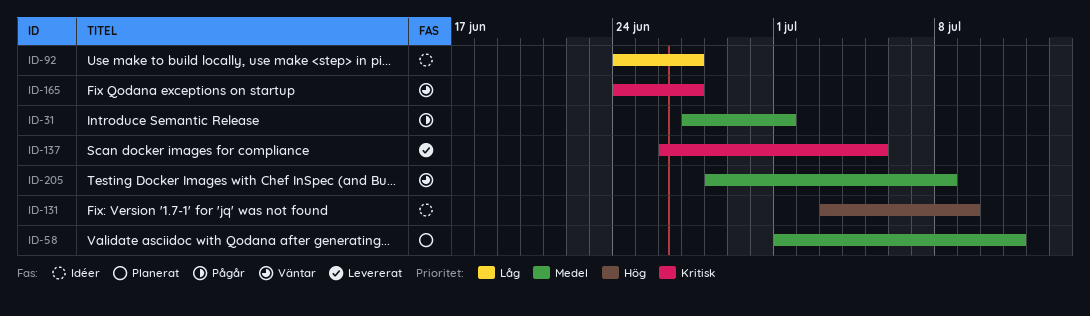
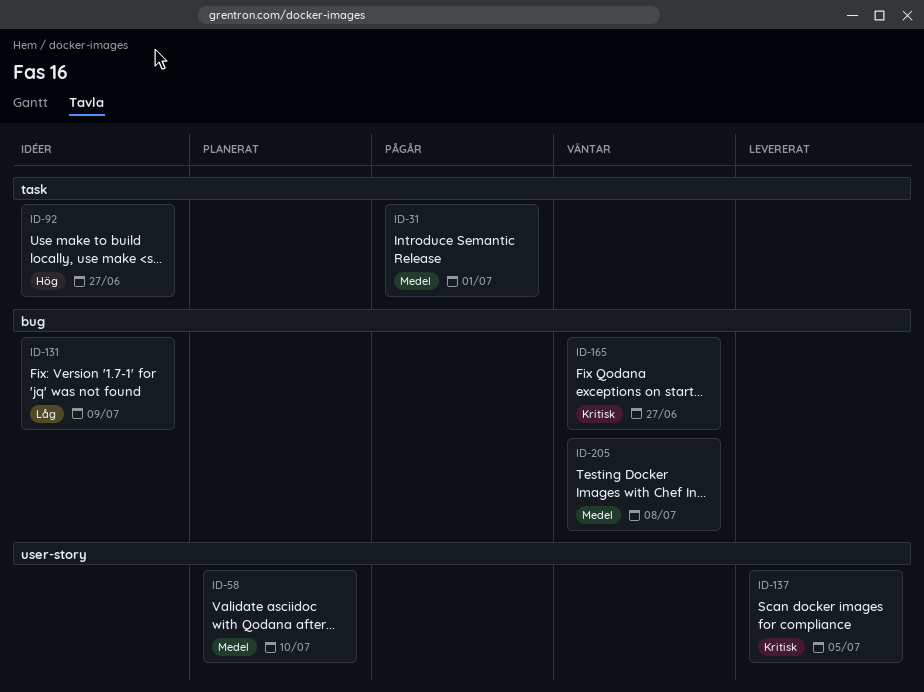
ID-58, due: Jul 11 -> Jul 10
ID-92, priority: Låg -> Hög
ID-131, priority: Hög -> Låg

